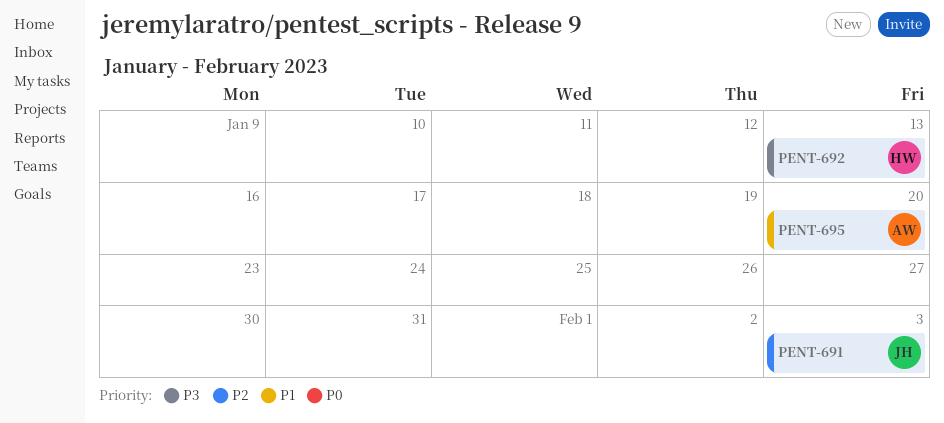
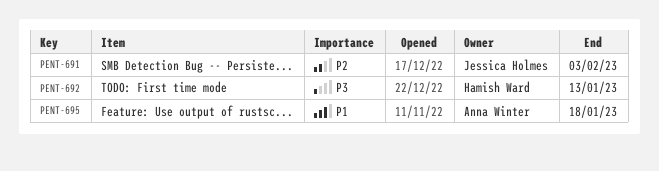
PENT-695, due: Jan 20 -> Jan 18

